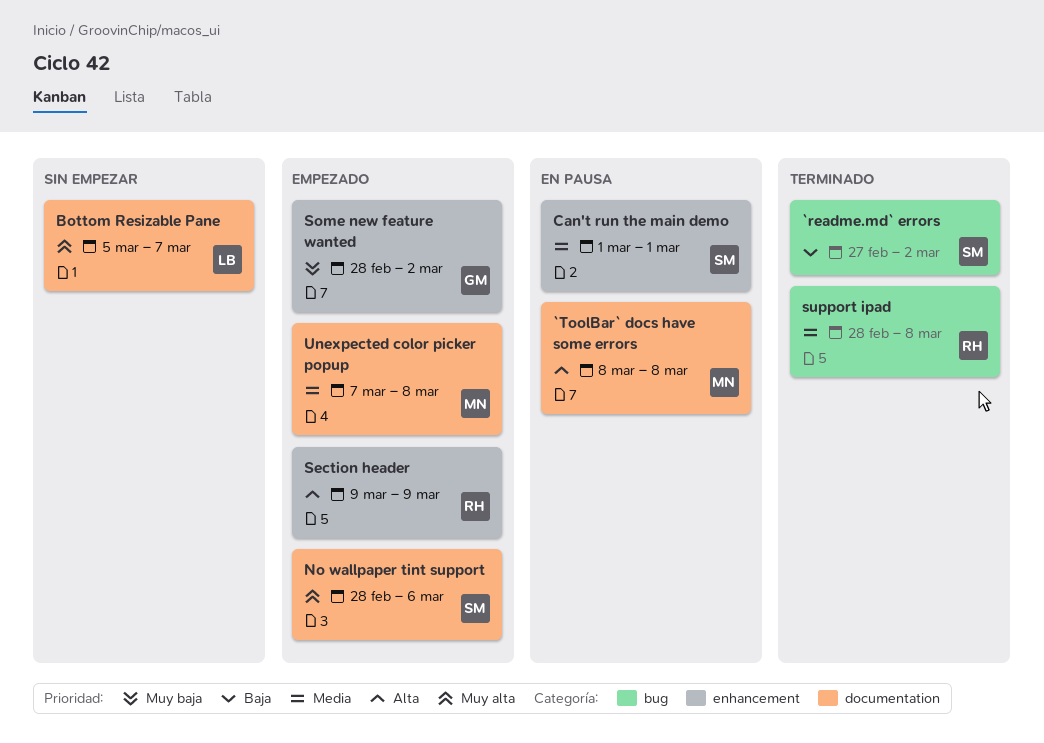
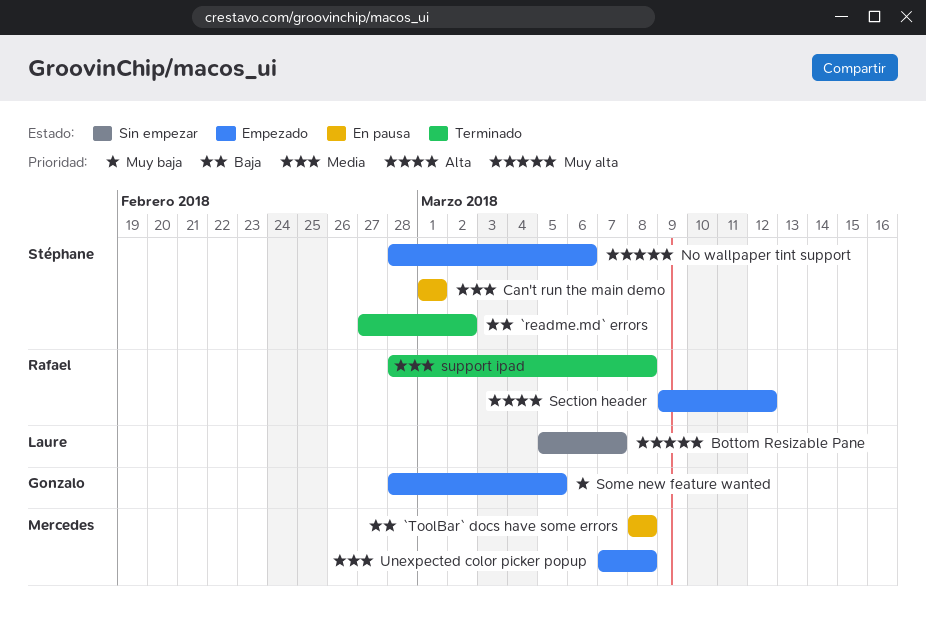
`ToolBar` docs have some errors, priority: Alta -> Baja
Section header, due: Mar 9 -> Mar 12
Some new feature wanted, due: Mar 2 -> Mar 5

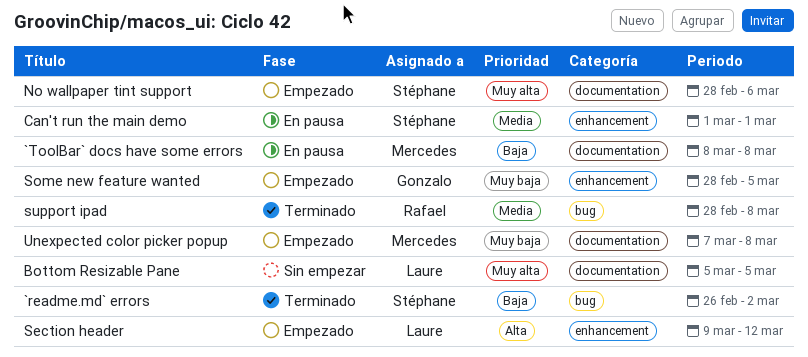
`readme.md` errors, start: Feb 27 -> Feb 26
Bottom Resizable Pane, due: Mar 7 -> Mar 5
Section header, owner: Rafael -> Laure
Unexpected color picker popup, priority: Media -> Muy baja

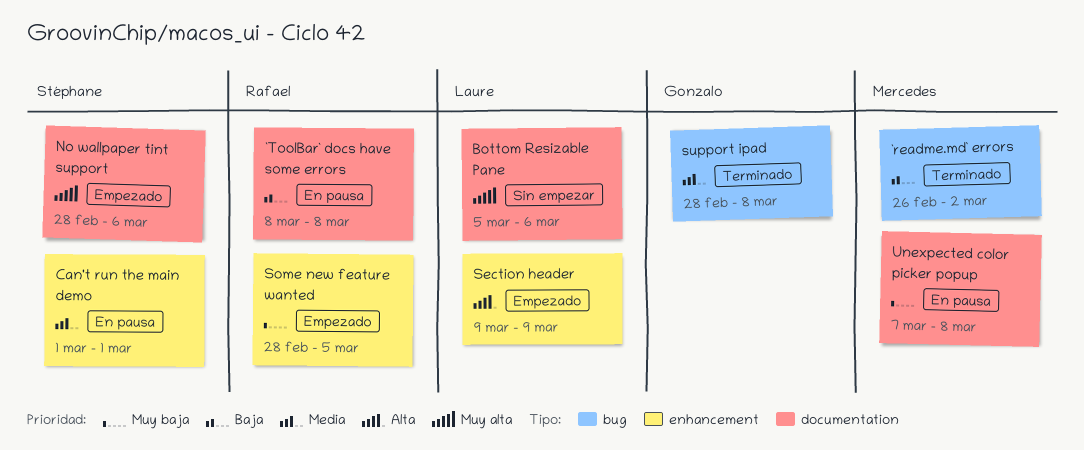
`readme.md` errors, owner: Stéphane -> Mercedes
`ToolBar` docs have some errors, owner: Mercedes -> Rafael
Bottom Resizable Pane, due: Mar 5 -> Mar 6
Section header, due: Mar 12 -> Mar 9
Some new feature wanted, owner: Gonzalo -> Rafael
support ipad, owner: Rafael -> Gonzalo
Unexpected color picker popup, status: Empezado -> En pausa

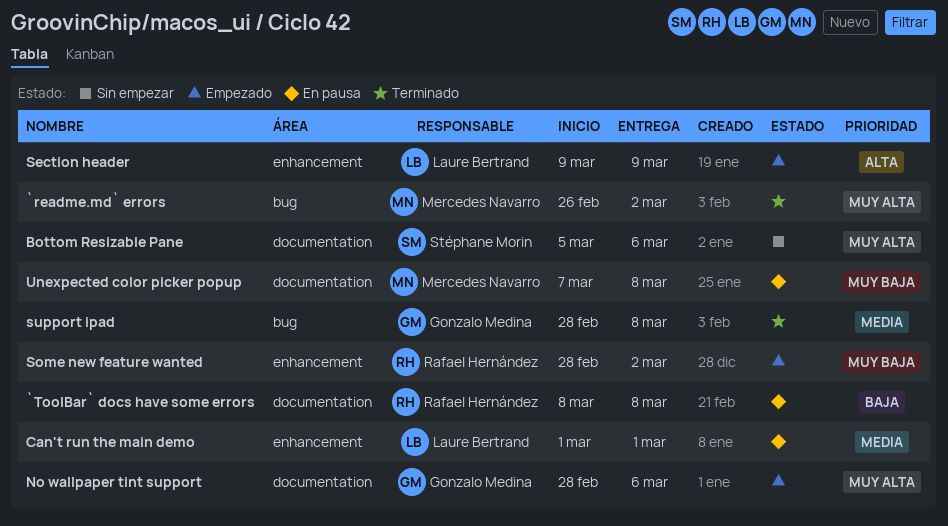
`readme.md` errors, priority: Baja -> Muy alta
Bottom Resizable Pane, owner: Laure Bertrand -> Stéphane Morin
Can't run the main demo, owner: Stéphane Morin -> Laure Bertrand
No wallpaper tint support, owner: Stéphane Morin -> Gonzalo Medina
Some new feature wanted, due: Mar 5 -> Mar 2

